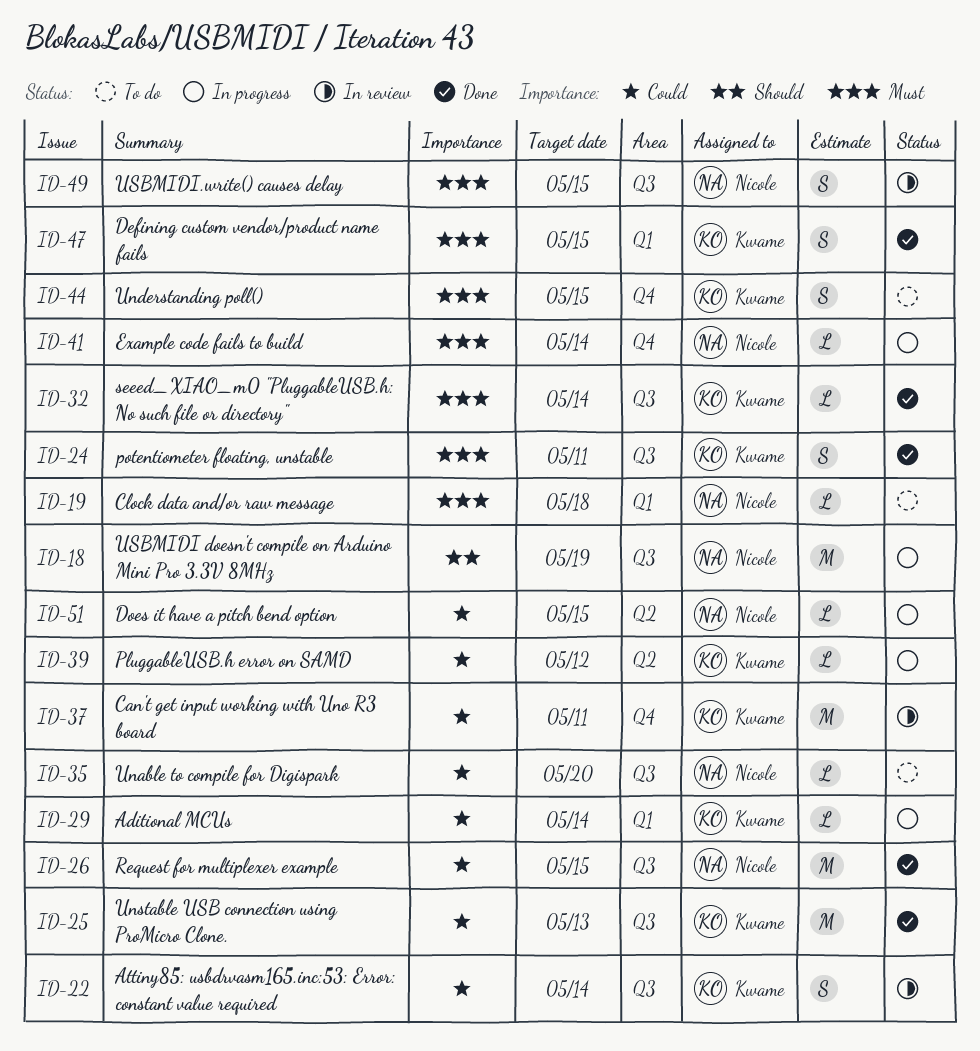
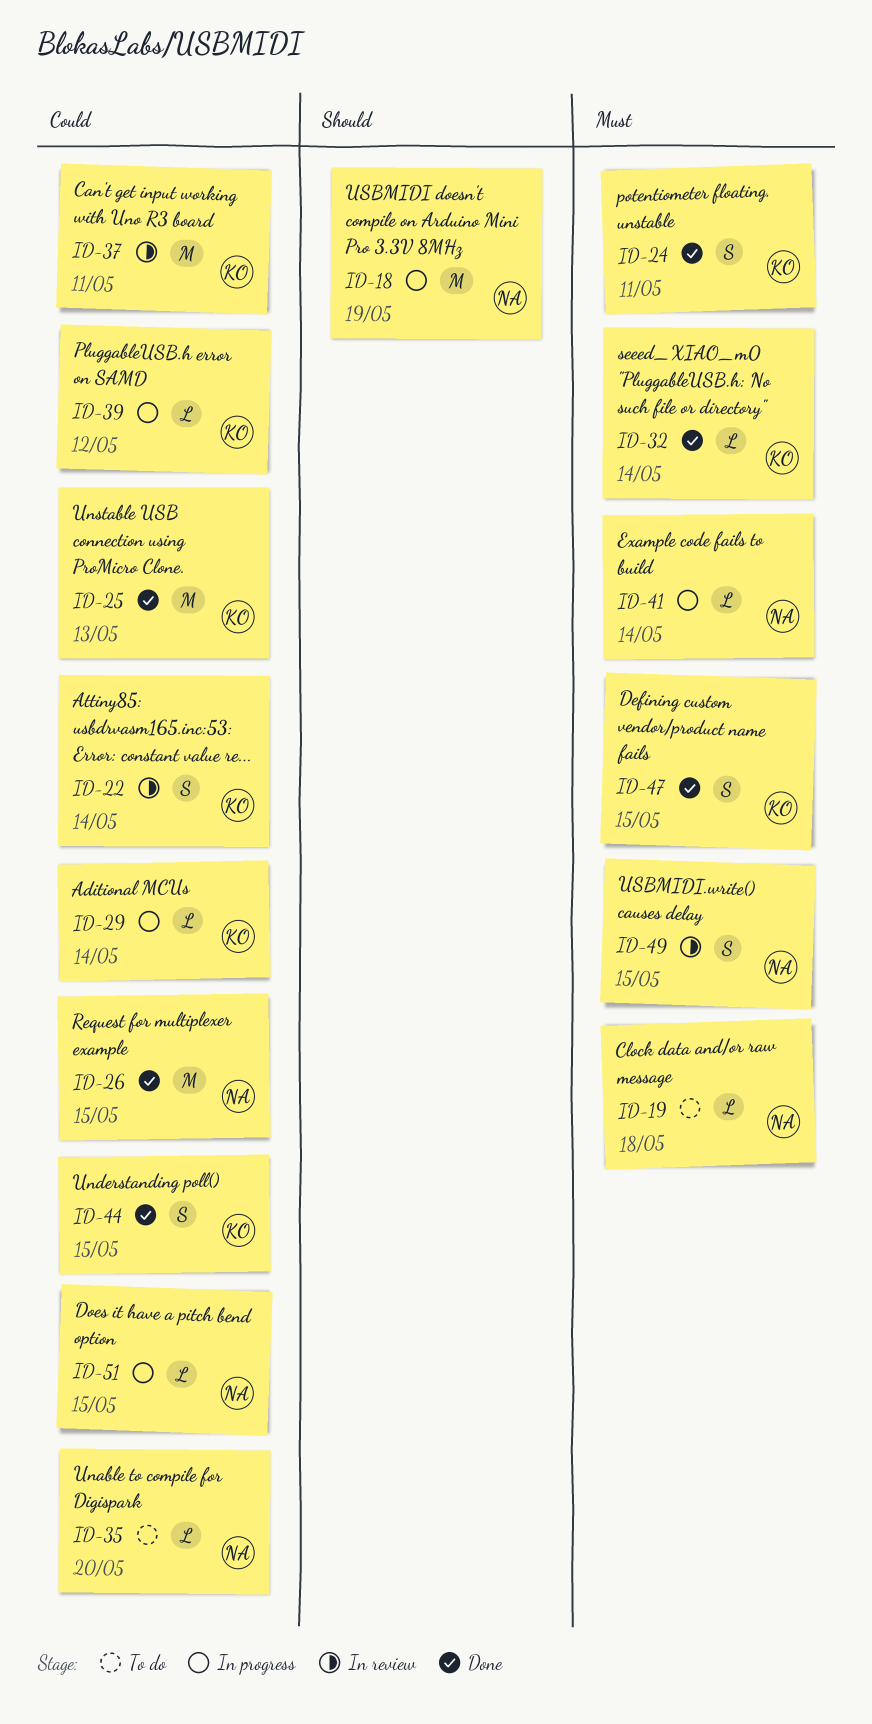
ID-44, status: To do -> Done
ID-44, priority: Must -> Could

